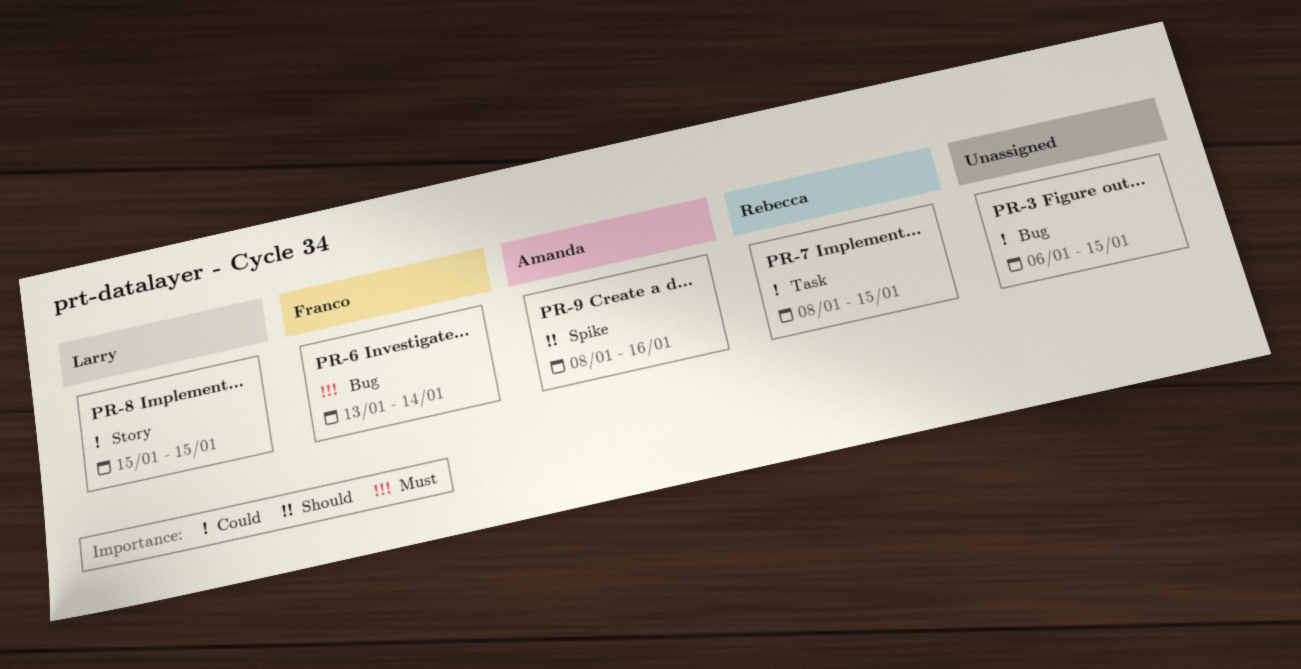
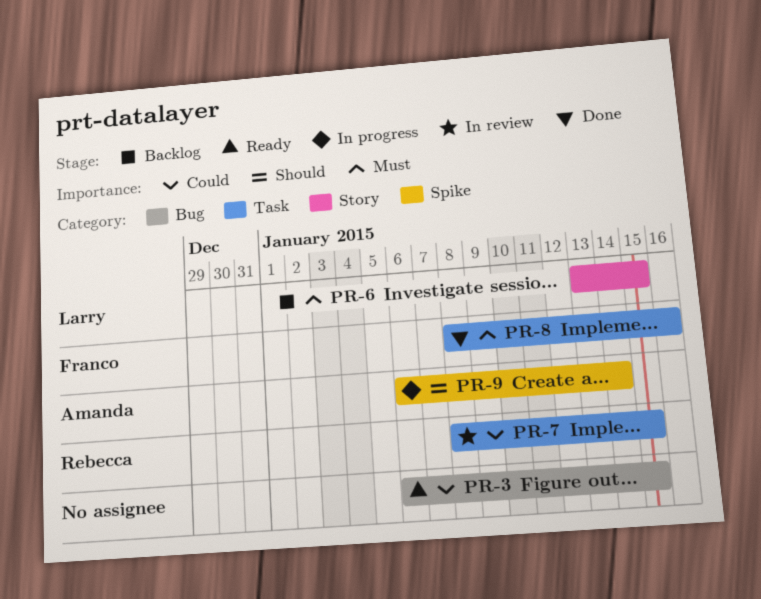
PR-6, owner: Franco -> Larry
PR-6, label: Bug -> Story
PR-6, due: Jan 14 -> Jan 15
PR-8, owner: Larry -> Franco
PR-8, priority: Could -> Must
PR-8, label: Story -> Task
PR-8, start: Jan 15 -> Jan 8
PR-8, due: Jan 15 -> Jan 16
PR-9, start: Jan 8 -> Jan 6
PR-9, due: Jan 16 -> Jan 14

